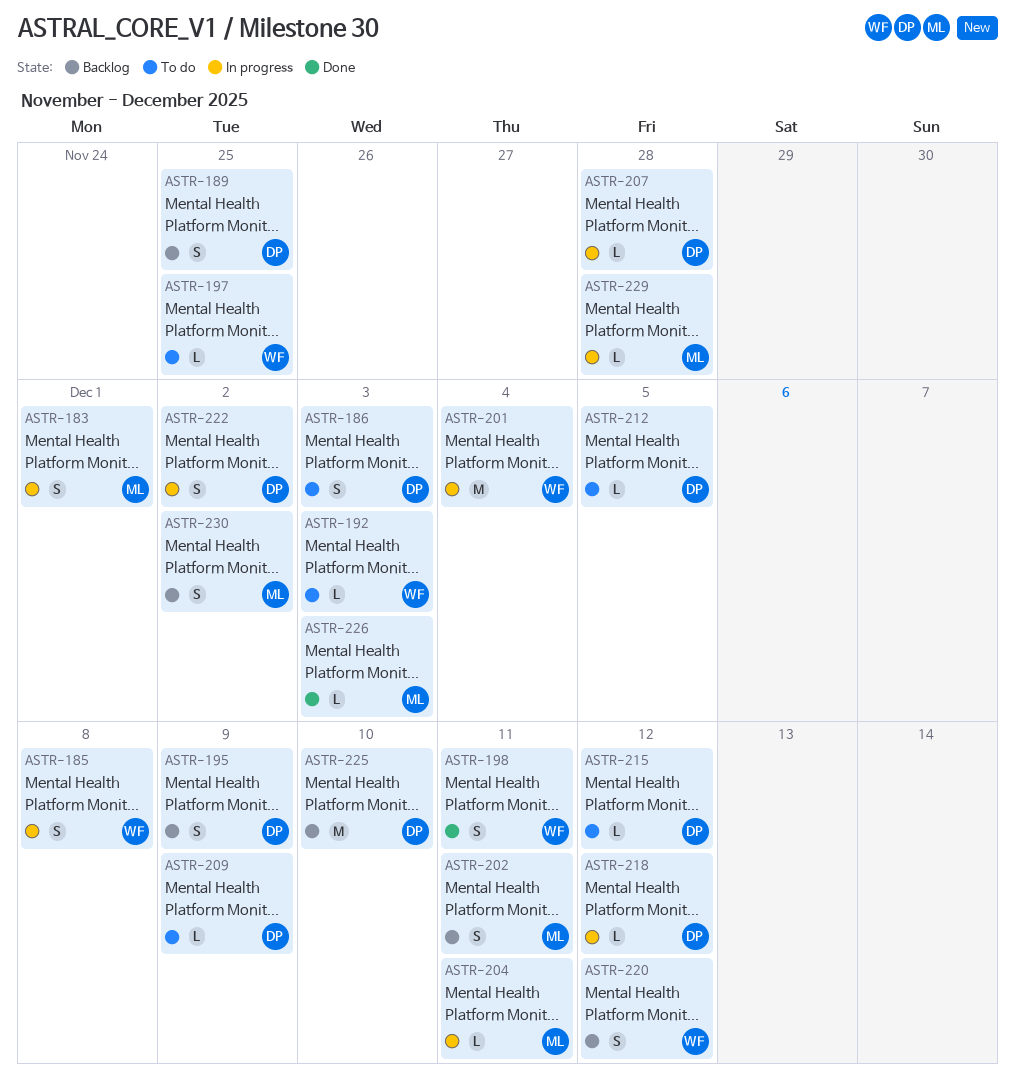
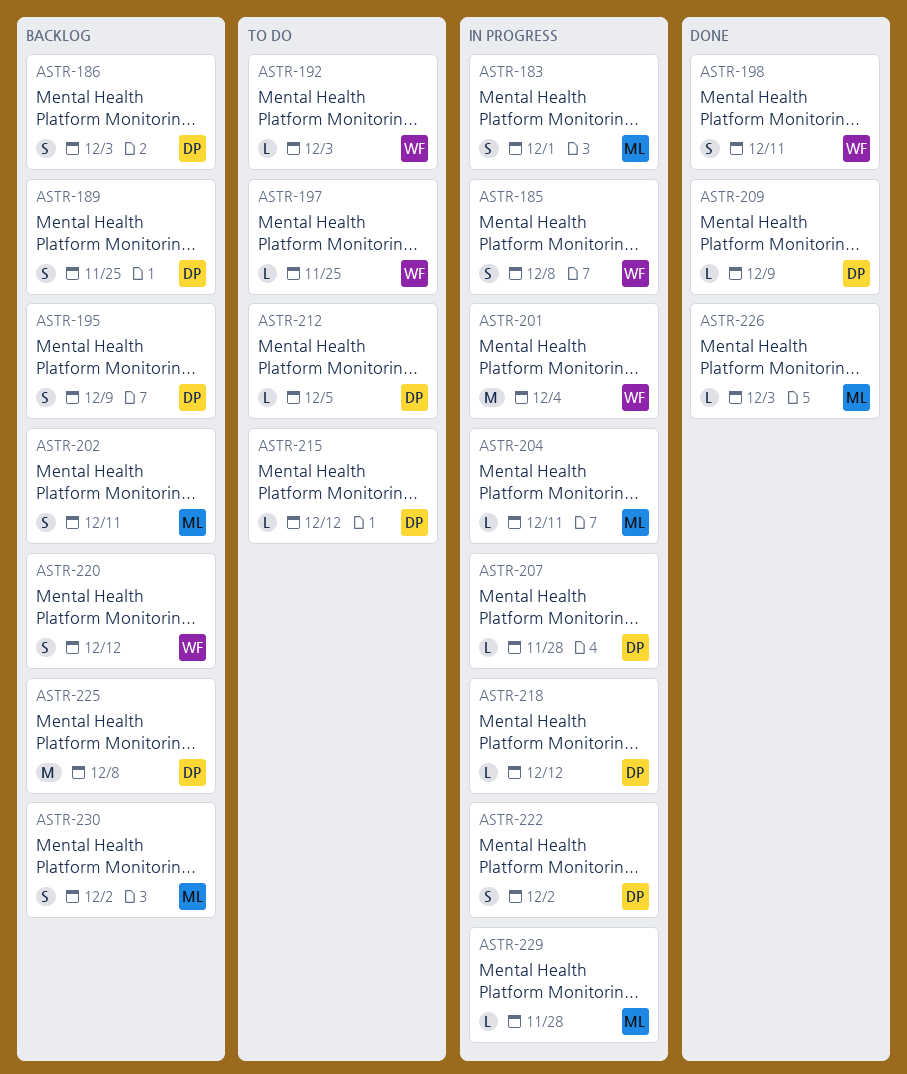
ASTR-186, status: To do -> Backlog
ASTR-209, status: To do -> Done
ASTR-225, due: Dec 10 -> Dec 8

